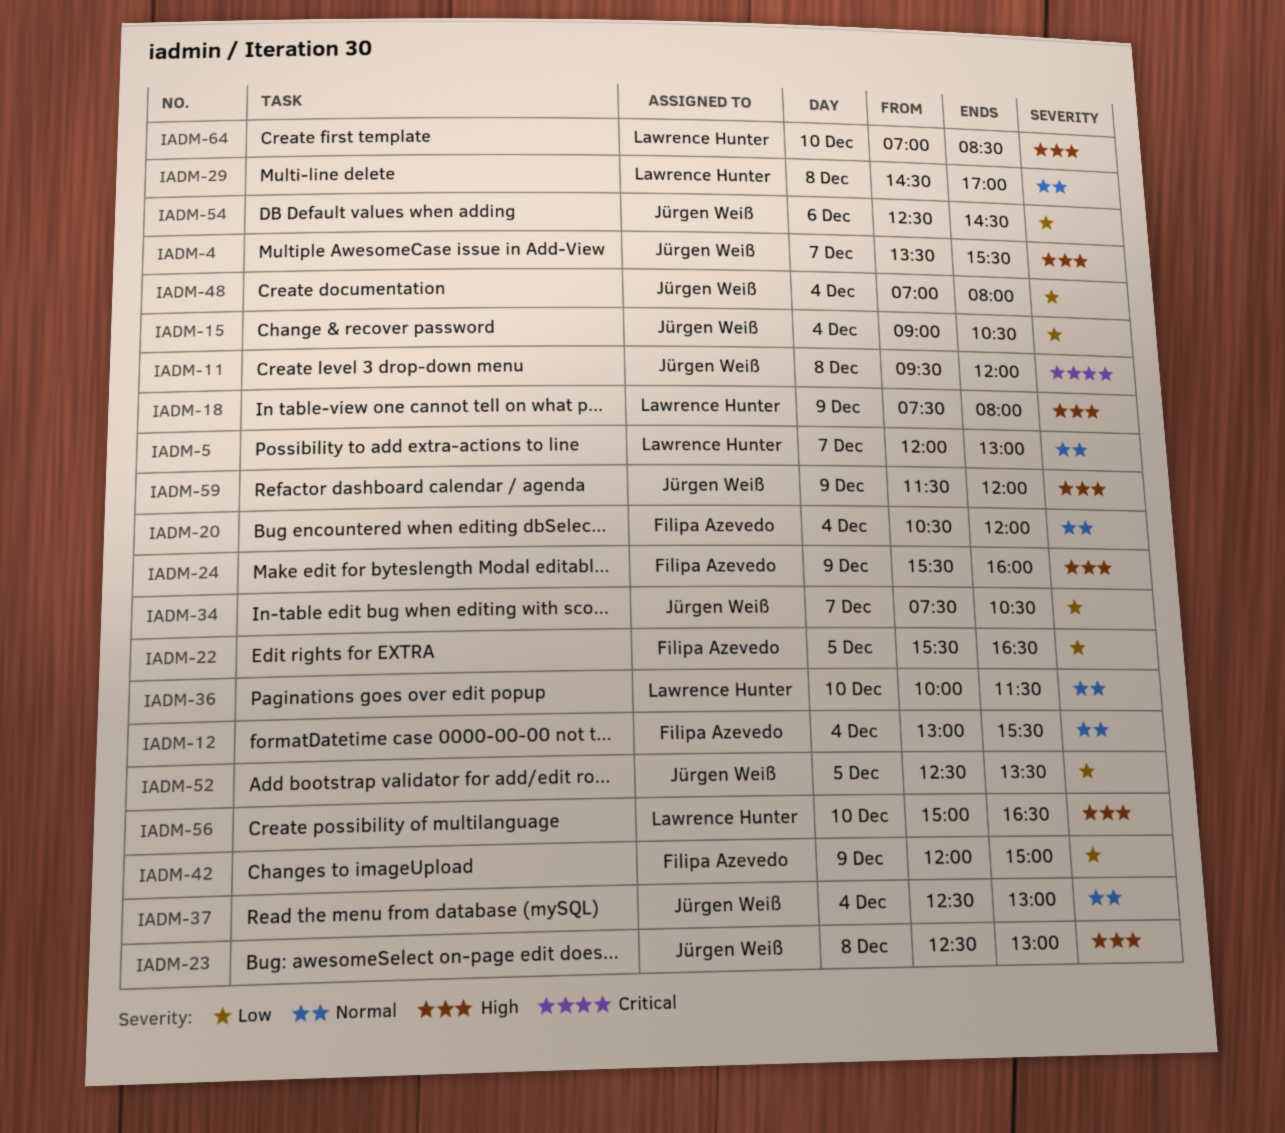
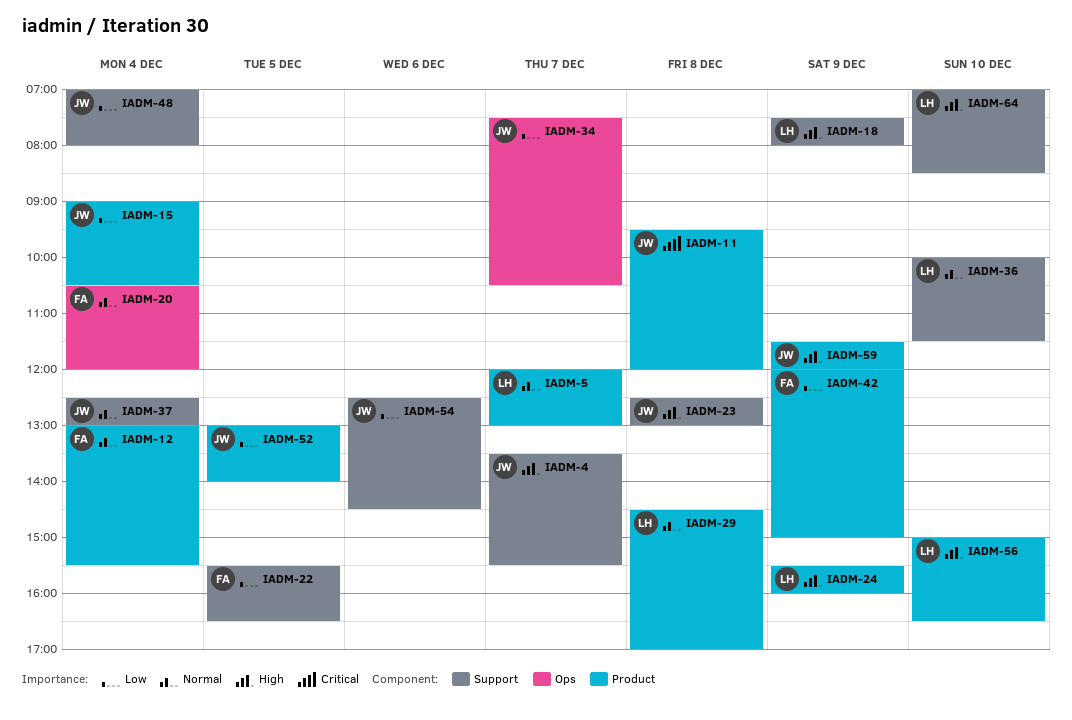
IADM-24, owner: Filipa Azevedo -> Lawrence Hunter
IADM-52, begins: 12:30 -> 13:00
IADM-52, ends: 13:30 -> 14:00

